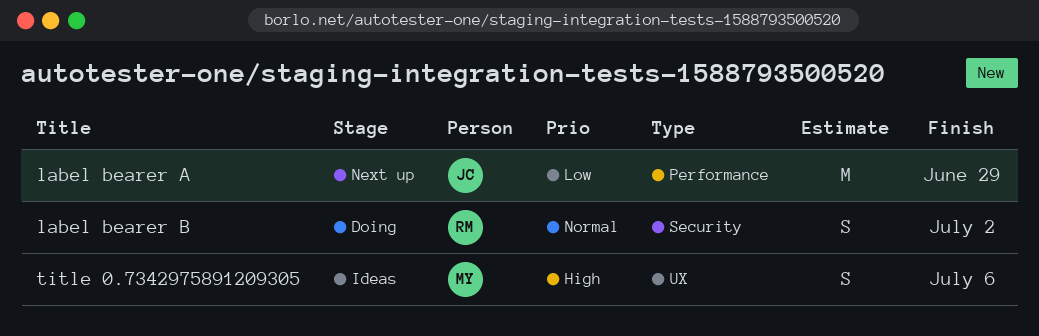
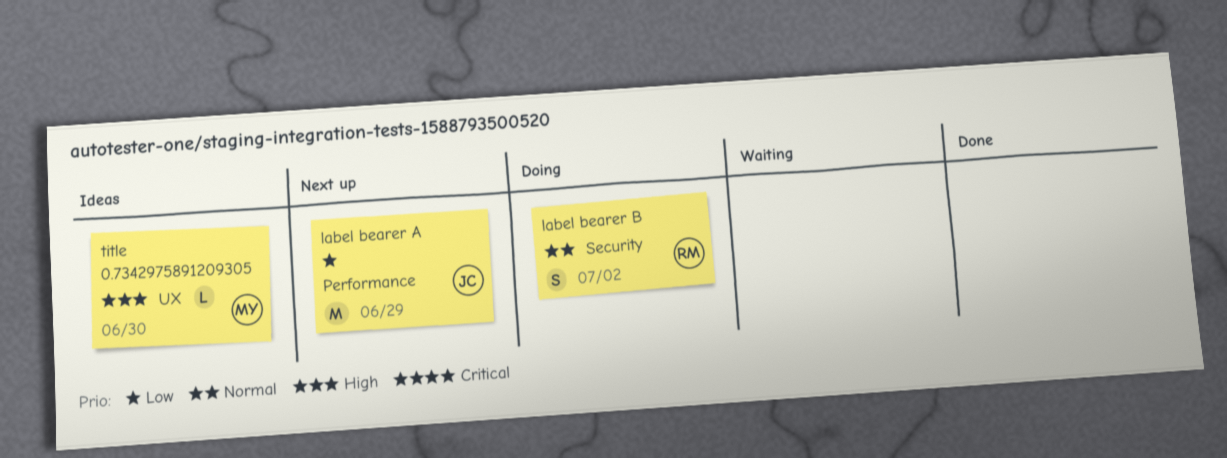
title 0.7342975891209305, estimate: S -> L
title 0.7342975891209305, due: Jul 6 -> Jun 30

